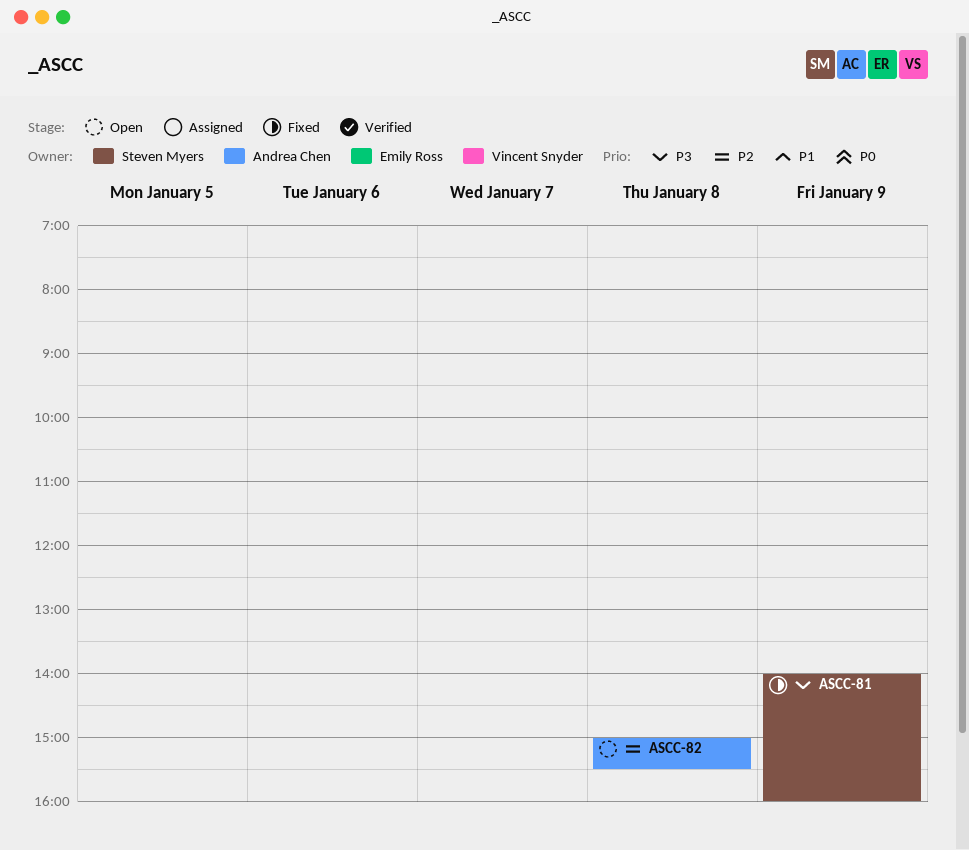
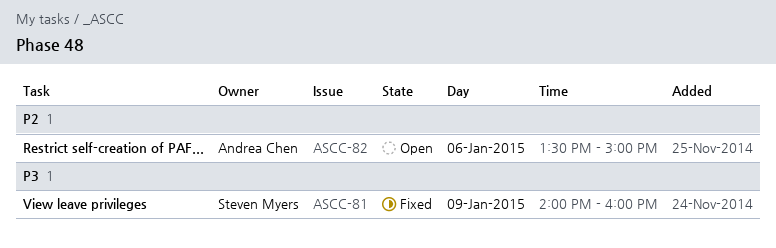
ASCC-82, day: Jan 8 -> Jan 6
ASCC-82, begins: 15:00 -> 13:30
ASCC-82, ends: 15:30 -> 15:00

